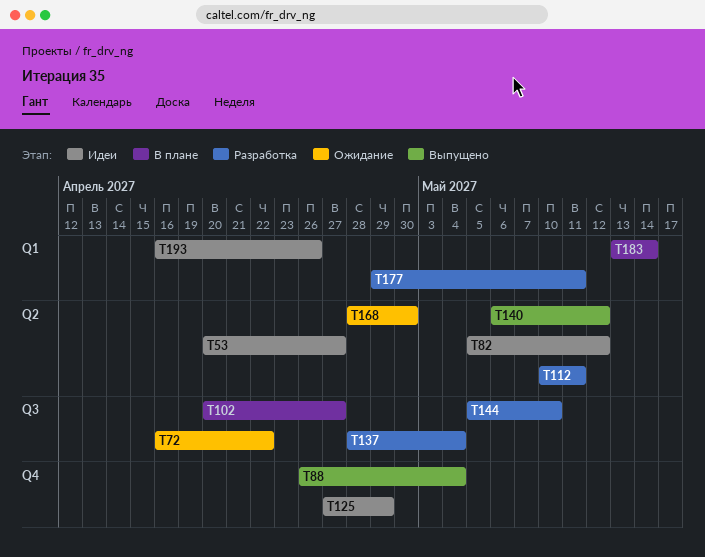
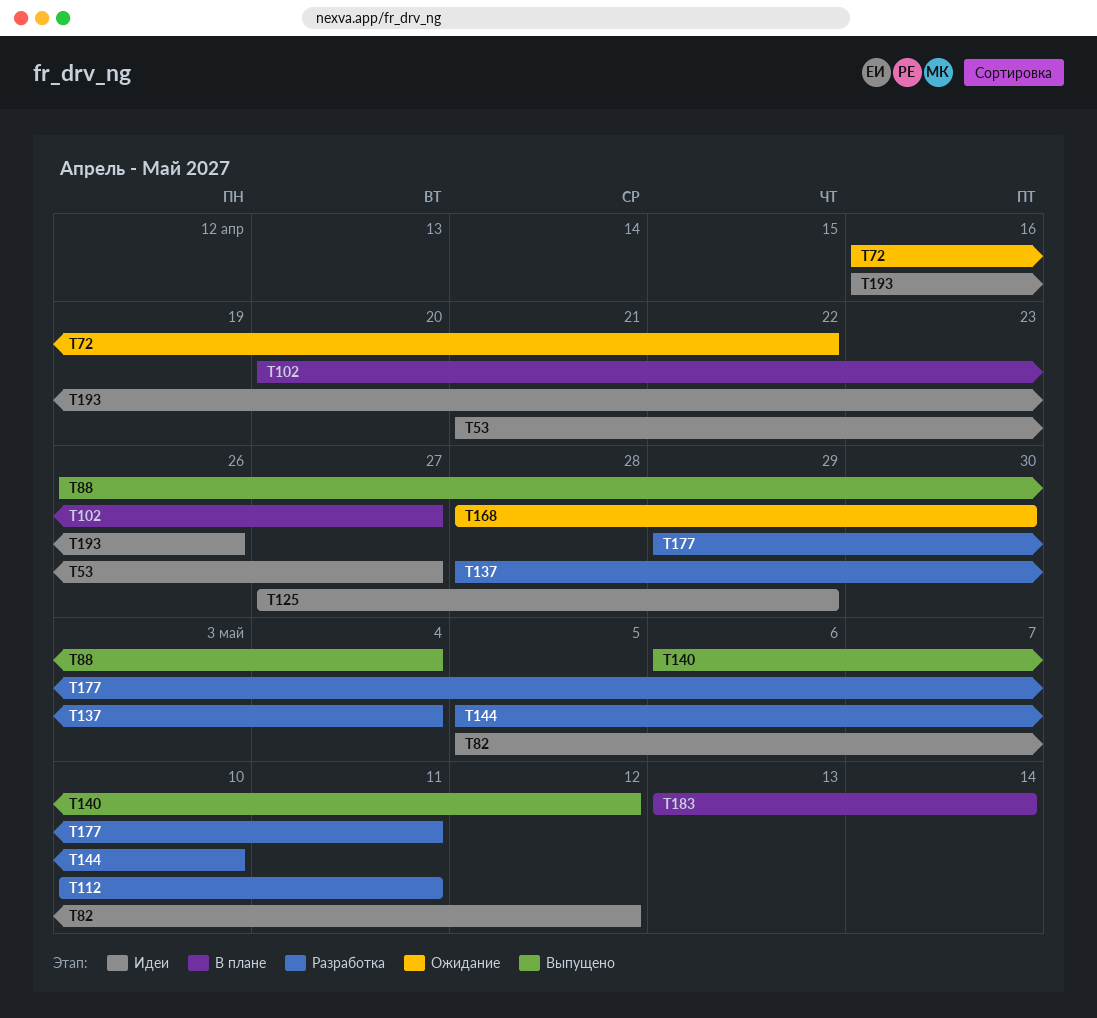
T53, start: Apr 20 -> Apr 21

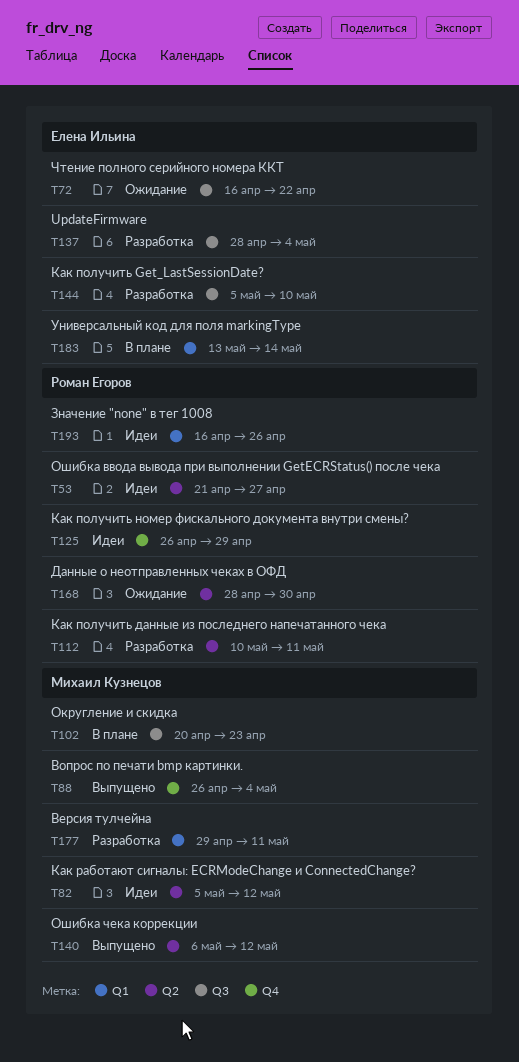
T102, due: Apr 27 -> Apr 23
T125, start: Apr 27 -> Apr 26

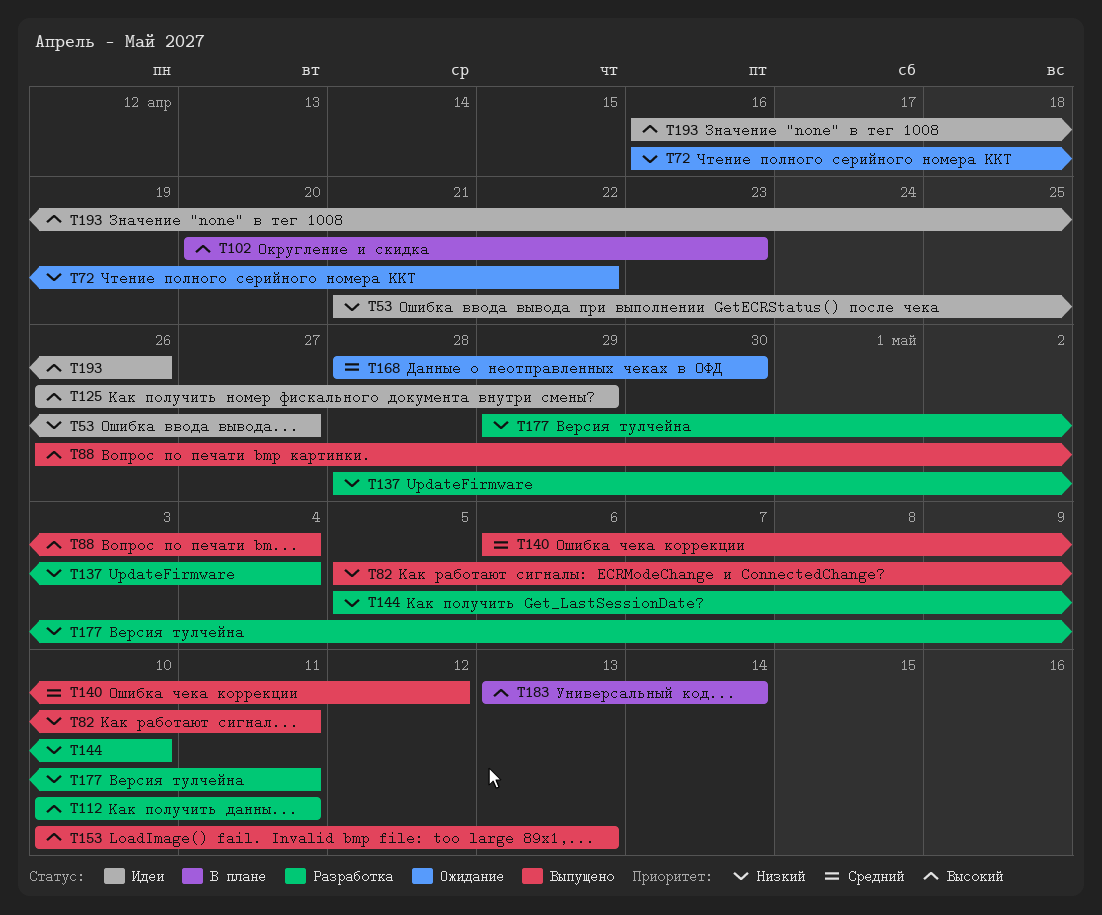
T82, status: Идеи -> Выпущено
T82, due: May 12 -> May 11
T153: none -> present

